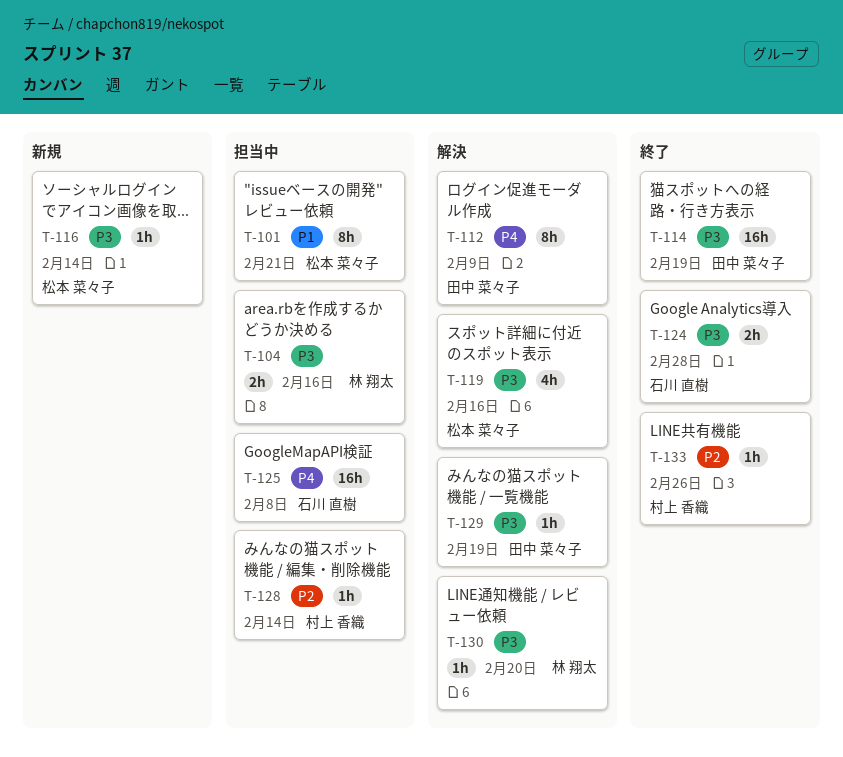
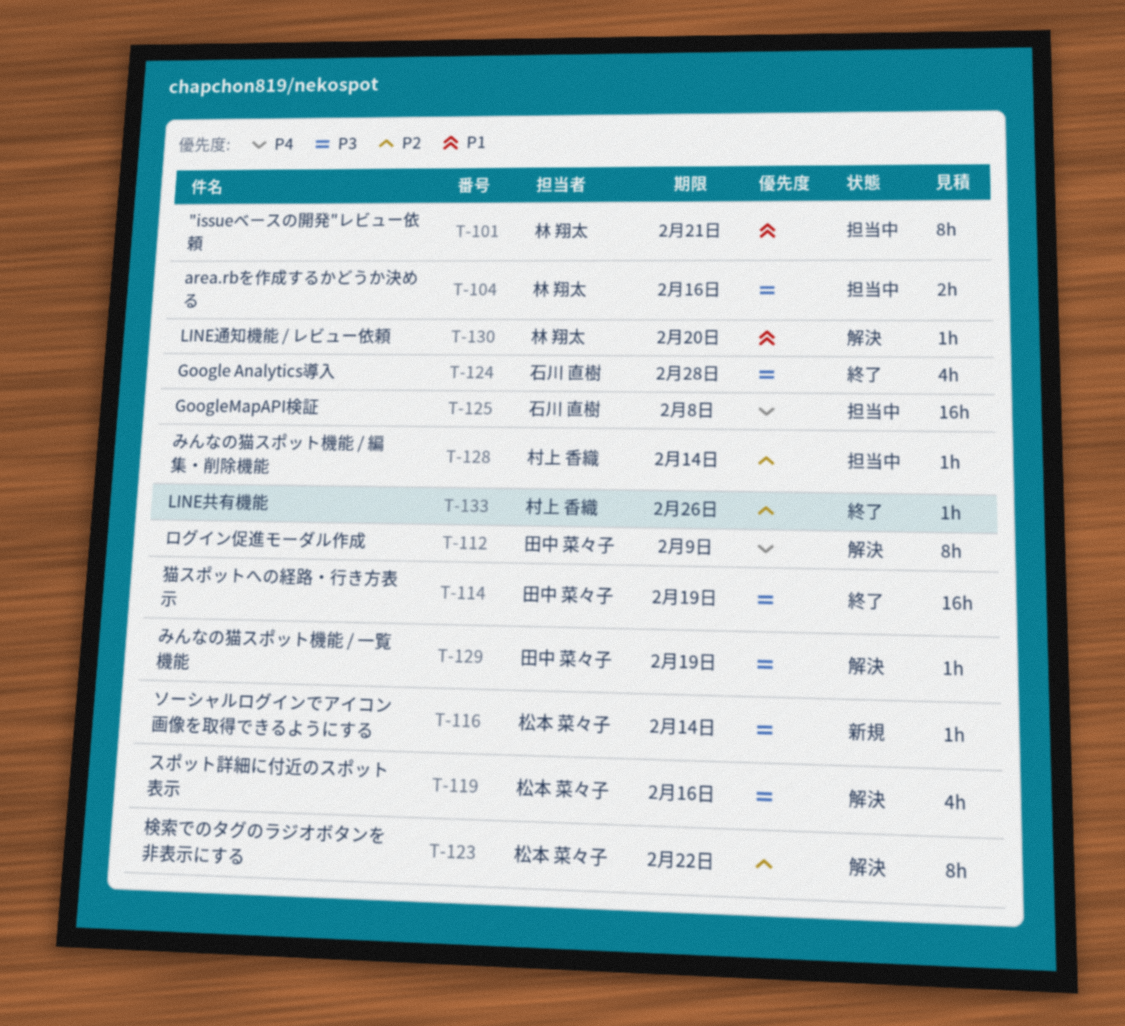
T-101, owner: 松本 菜々子 -> 林 翔太
T-123: none -> present
T-124, estimate: 2h -> 4h
T-130, priority: P3 -> P1

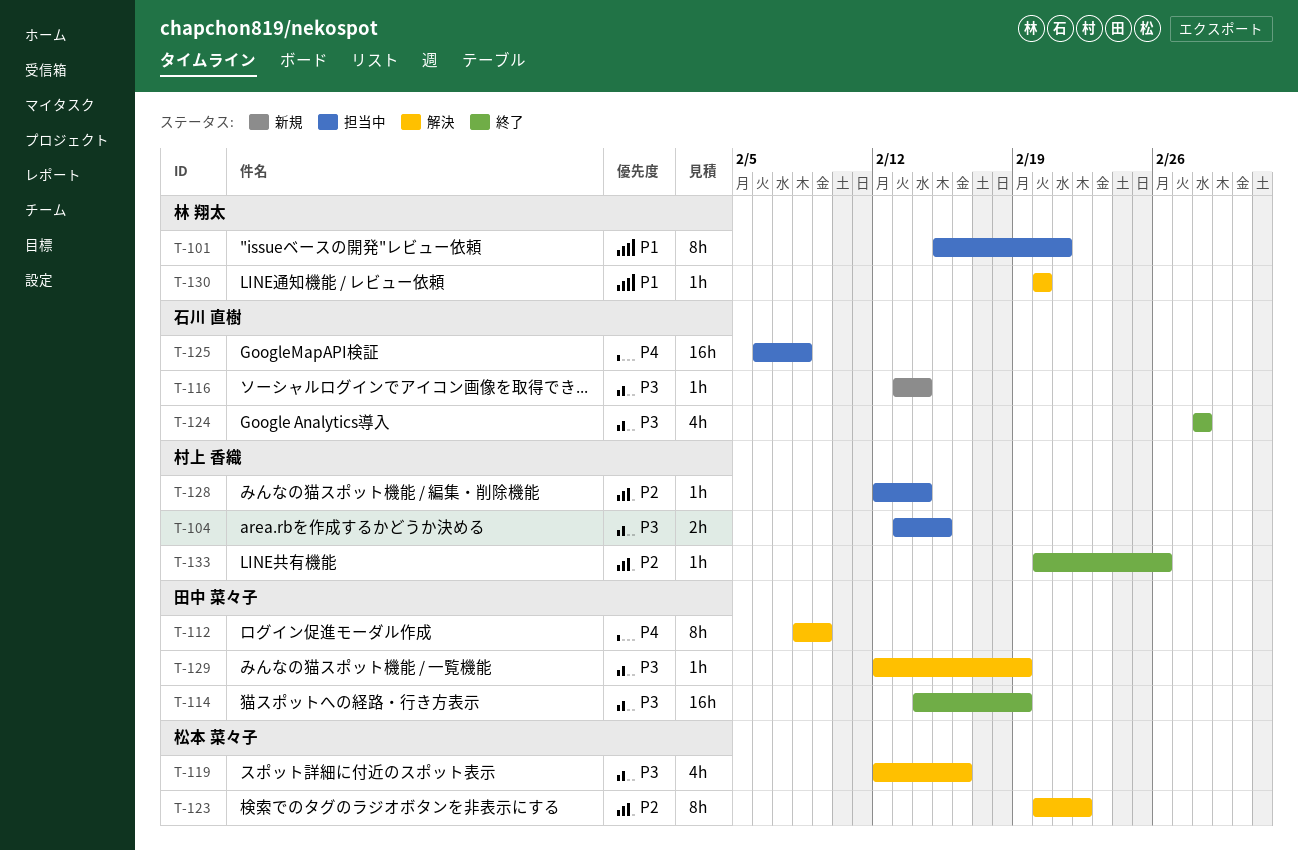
T-104, owner: 林 翔太 -> 村上 香織
T-104, due: Feb 16 -> Feb 15
T-116, owner: 松本 菜々子 -> 石川 直樹

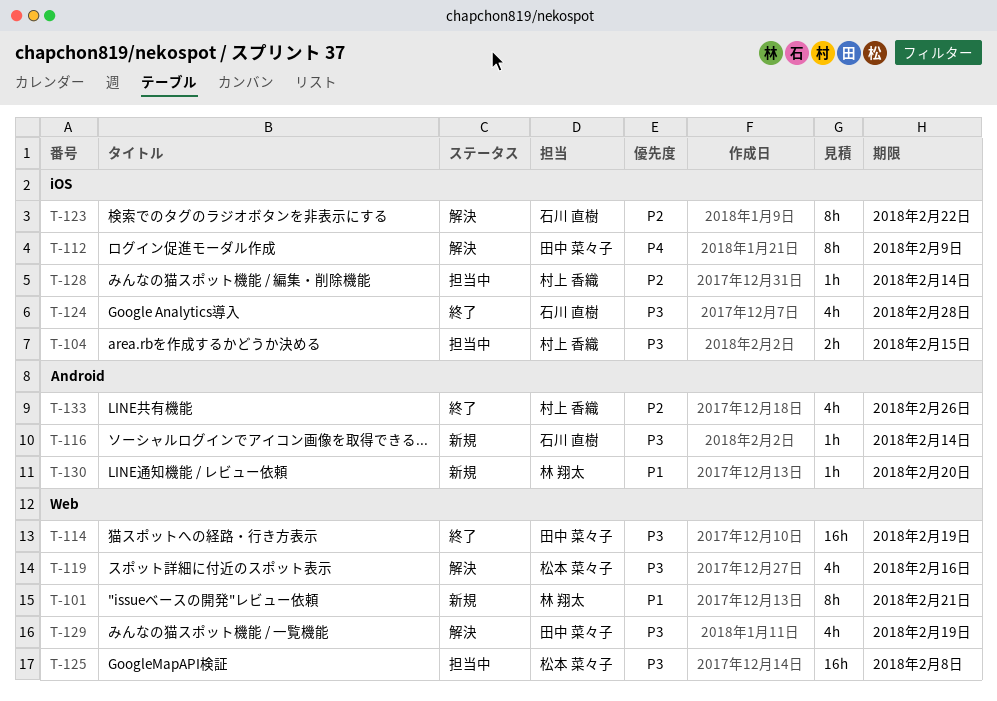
T-101, status: 担当中 -> 新規
T-123, owner: 松本 菜々子 -> 石川 直樹
T-125, owner: 石川 直樹 -> 松本 菜々子
T-125, priority: P4 -> P3
T-129, estimate: 1h -> 4h
T-130, status: 解決 -> 新規
T-133, estimate: 1h -> 4h

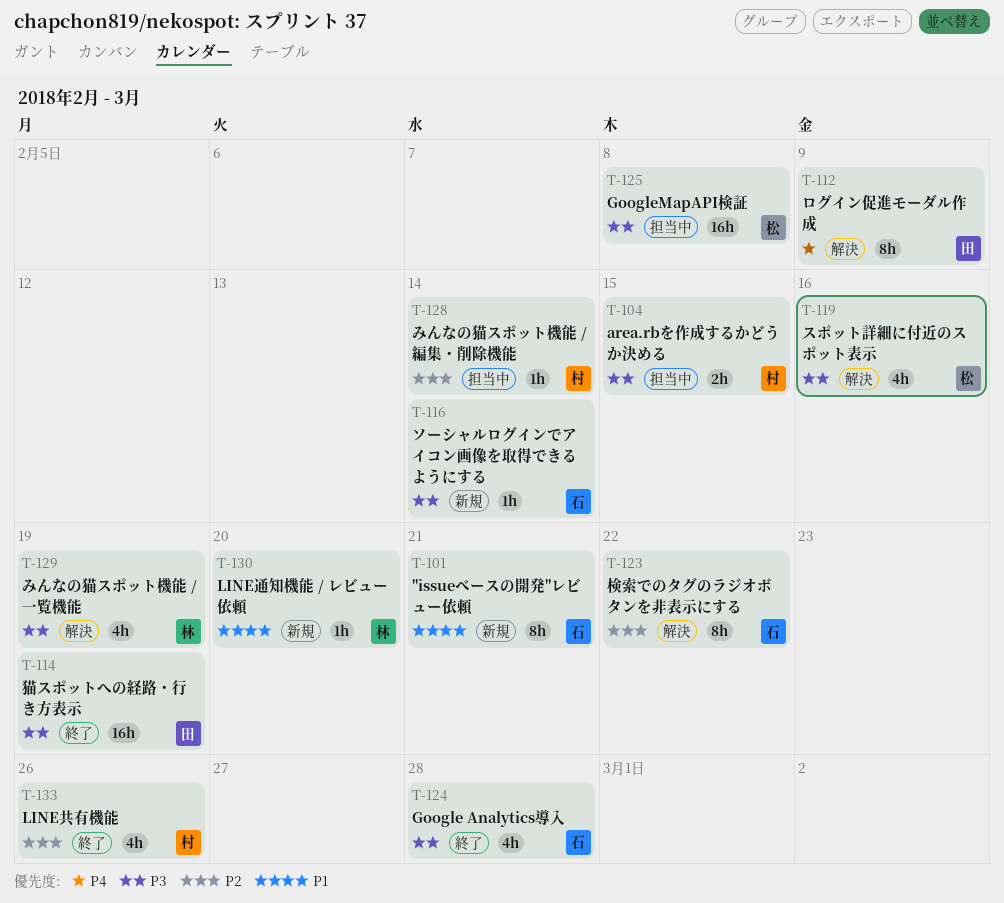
T-101, owner: 林 翔太 -> 石川 直樹
T-129, owner: 田中 菜々子 -> 林 翔太

